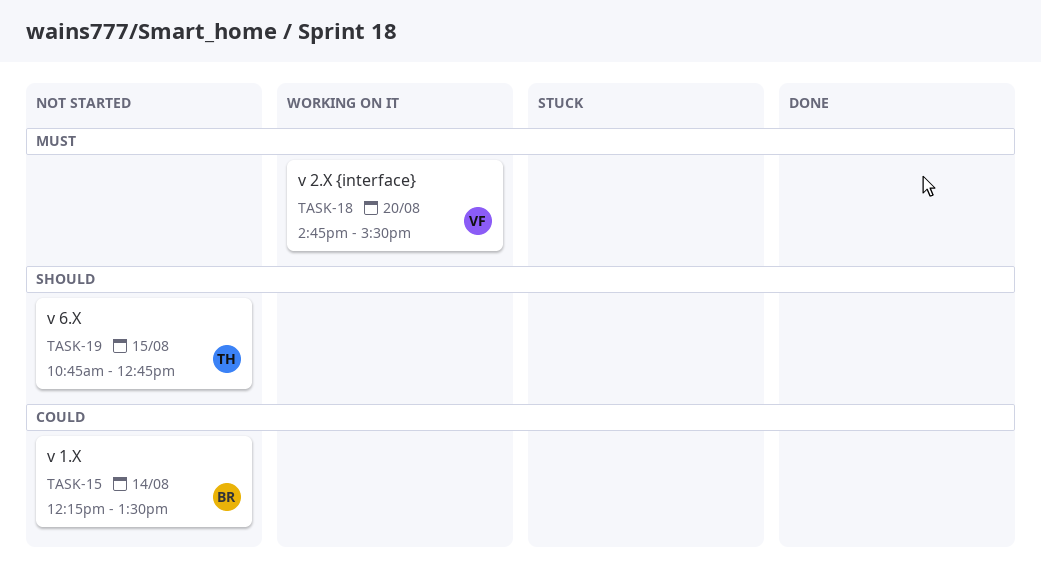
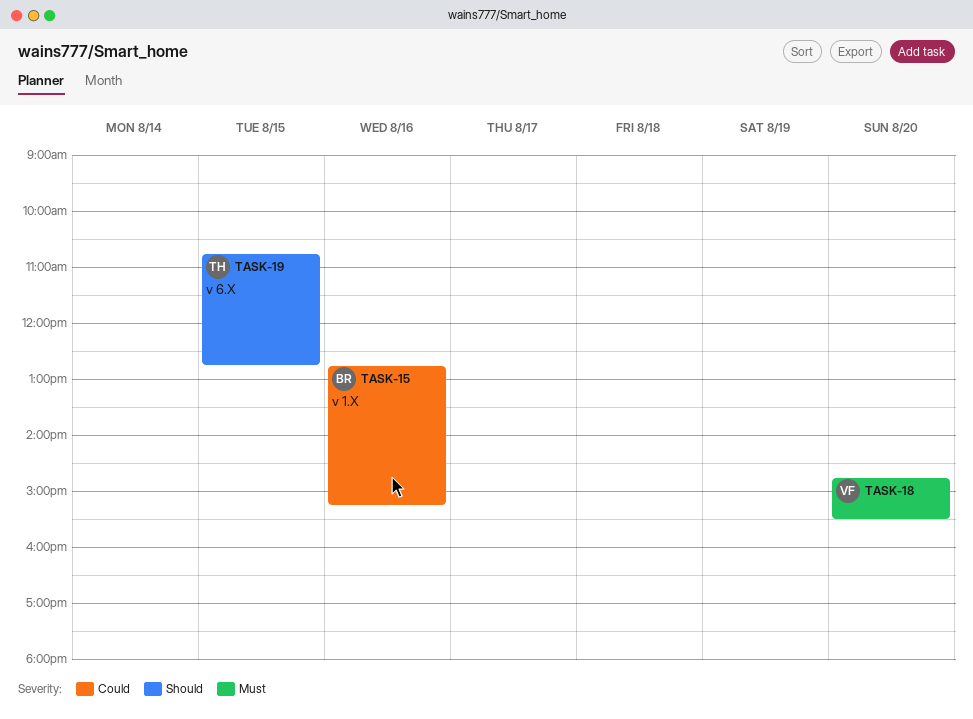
TASK-15, day: Aug 14 -> Aug 16
TASK-15, begins: 12:15 -> 12:45
TASK-15, ends: 13:30 -> 15:15

